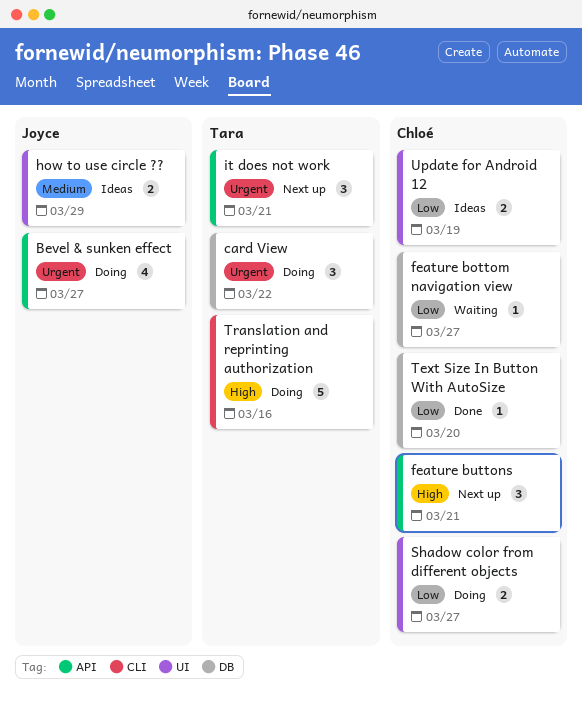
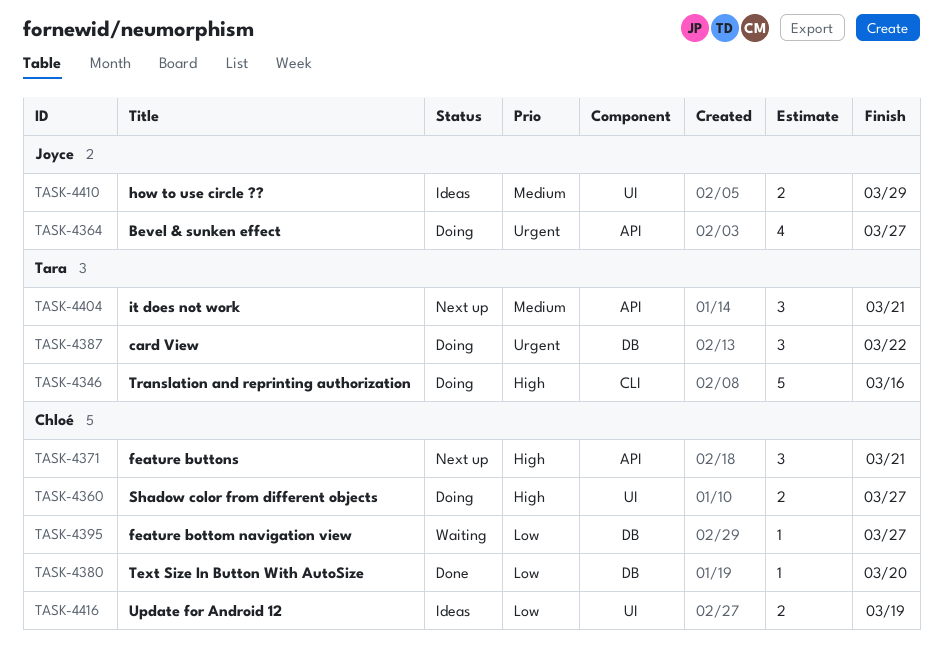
it does not work, priority: Urgent -> Medium
Shadow color from different objects, priority: Low -> High

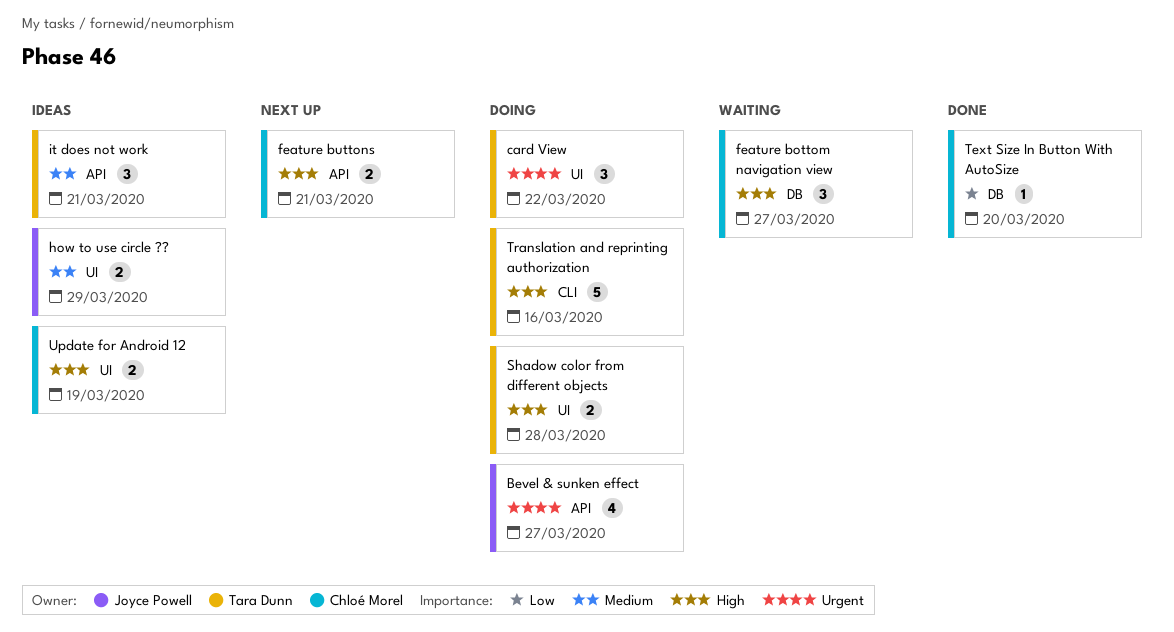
card View, label: DB -> UI
feature bottom navigation view, priority: Low -> High
feature bottom navigation view, estimate: 1 -> 3
feature buttons, estimate: 3 -> 2
it does not work, status: Next up -> Ideas
Shadow color from different objects, owner: Chloé Morel -> Tara Dunn
Shadow color from different objects, due: Mar 27 -> Mar 28
Update for Android 12, priority: Low -> High

